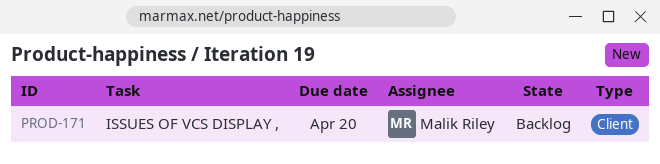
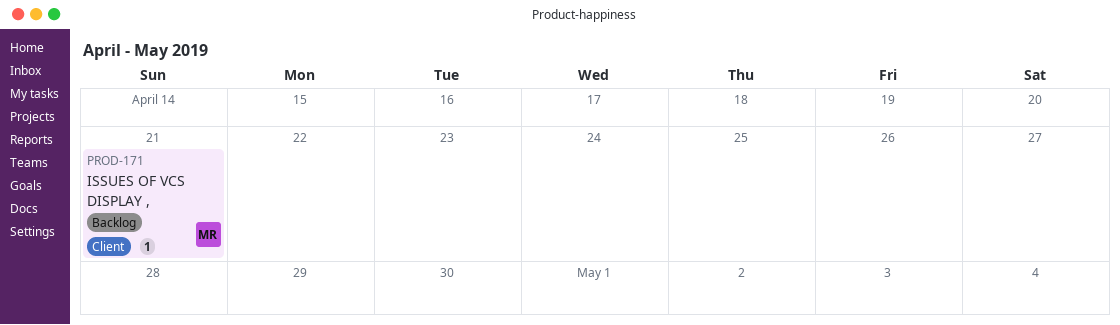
PROD-171, due: Apr 20 -> Apr 21

